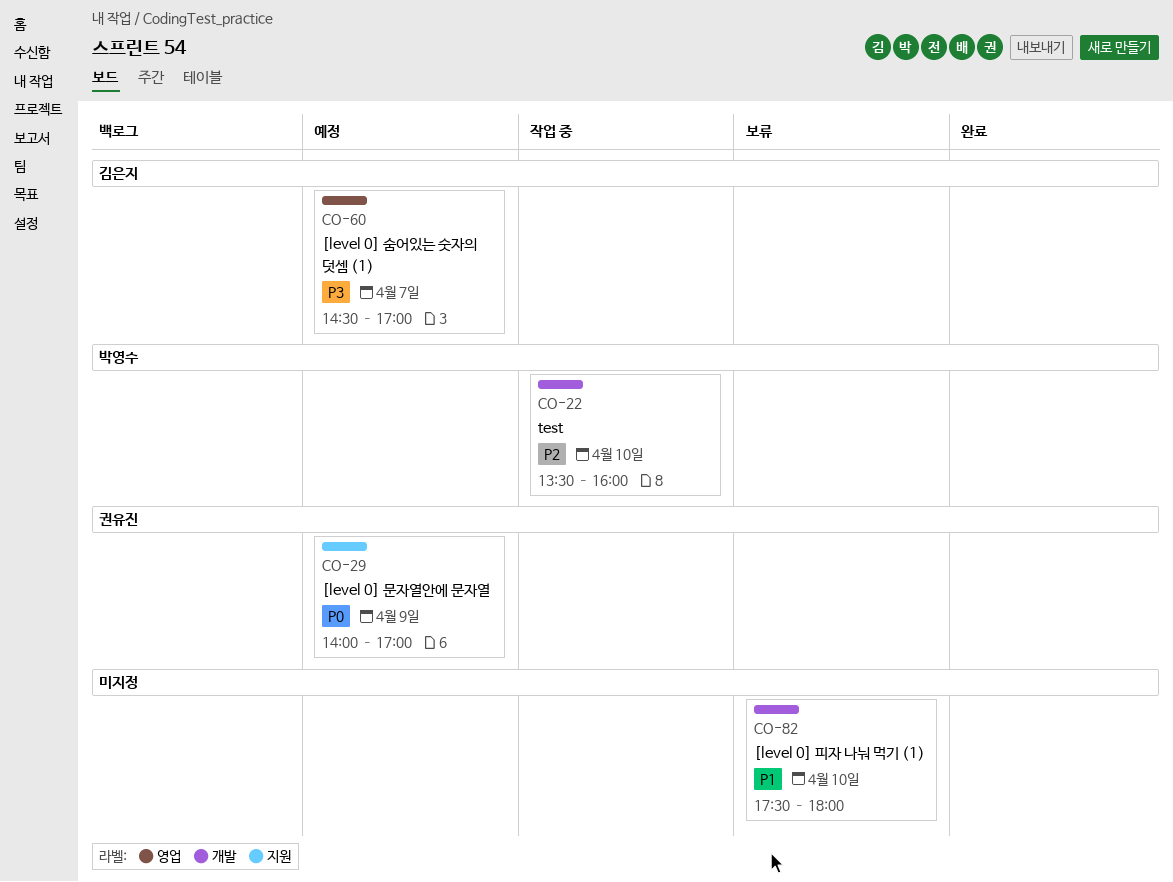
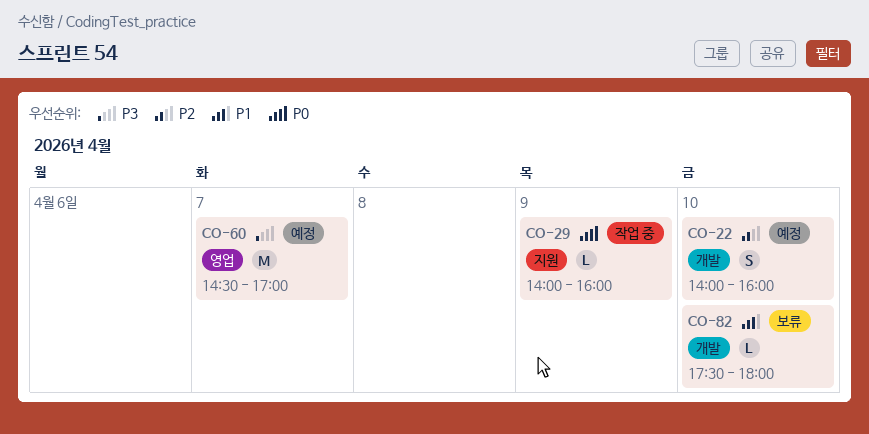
CO-22, status: 작업 중 -> 예정
CO-22, begins: 13:30 -> 14:00
CO-29, status: 예정 -> 작업 중
CO-29, ends: 17:00 -> 16:00

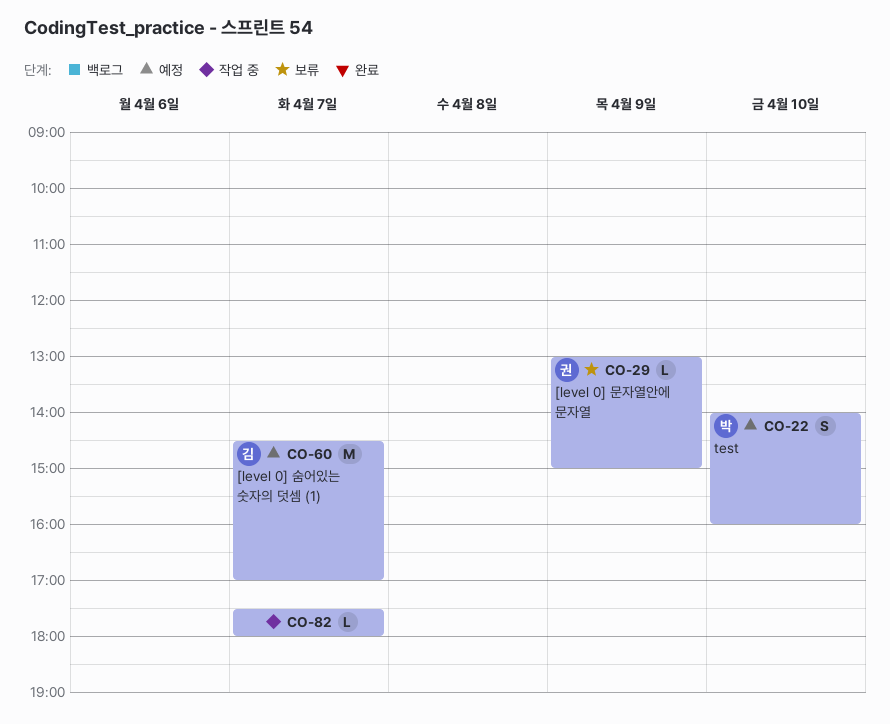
CO-29, status: 작업 중 -> 보류
CO-29, begins: 14:00 -> 13:00
CO-29, ends: 16:00 -> 15:00
CO-82, status: 보류 -> 작업 중
CO-82, day: Apr 10 -> Apr 7

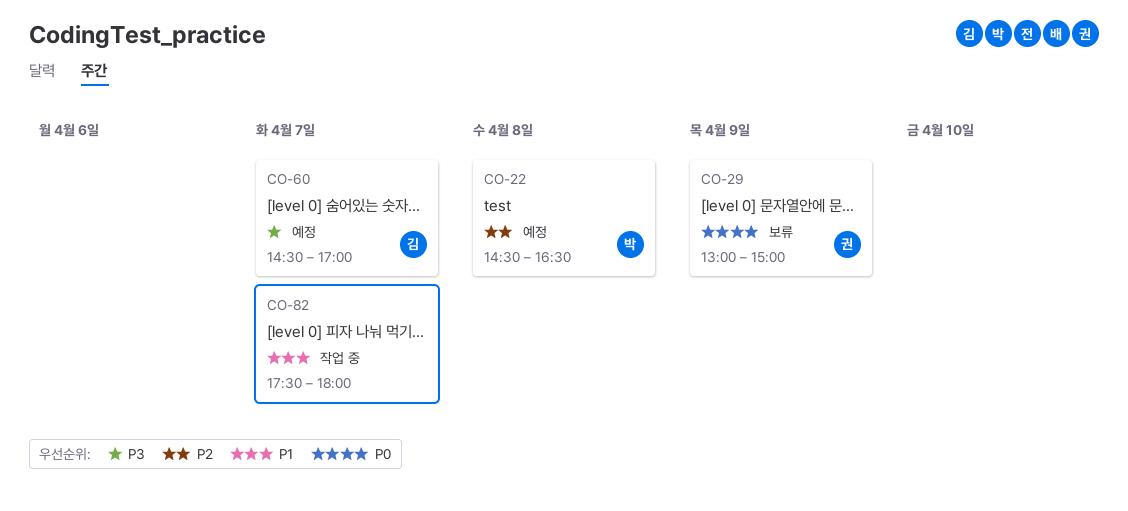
CO-22, day: Apr 10 -> Apr 8
CO-22, begins: 14:00 -> 14:30
CO-22, ends: 16:00 -> 16:30

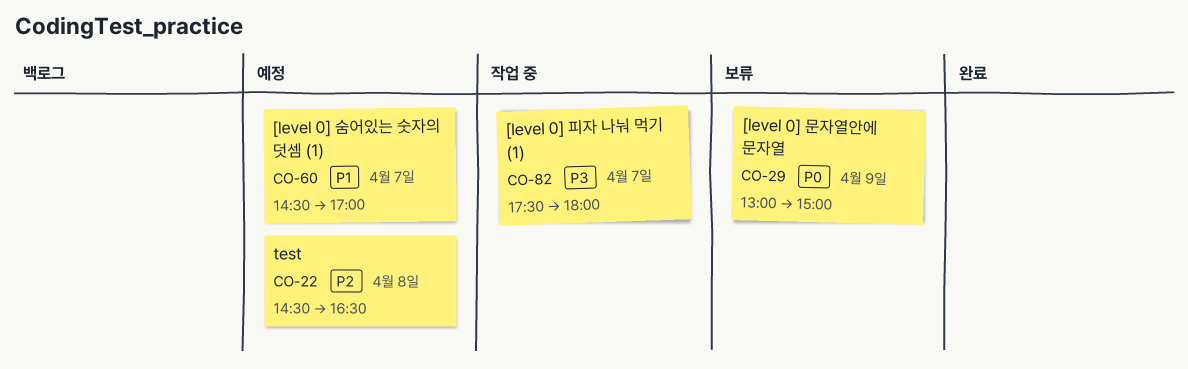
CO-60, priority: P3 -> P1
CO-82, priority: P1 -> P3

